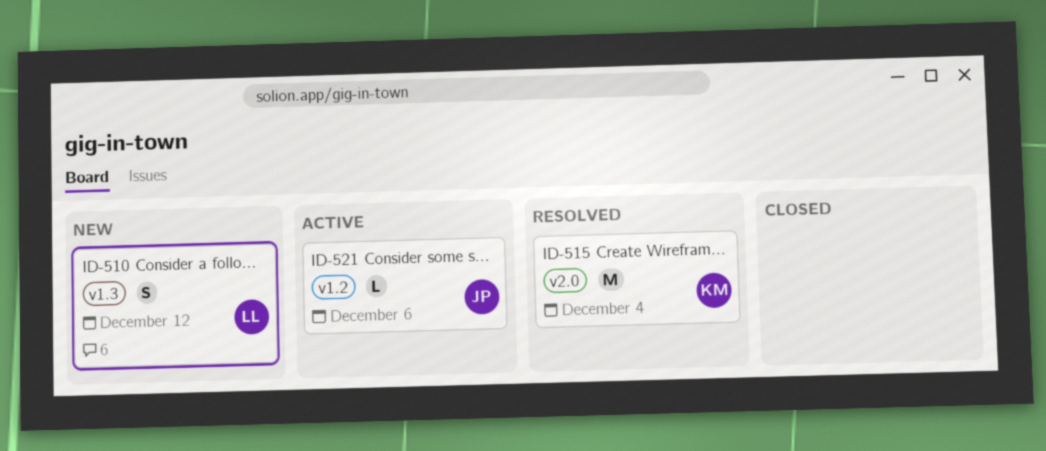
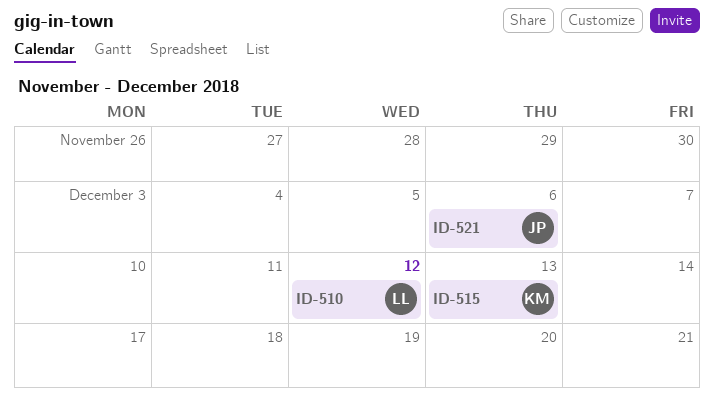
ID-515, due: Dec 4 -> Dec 13

